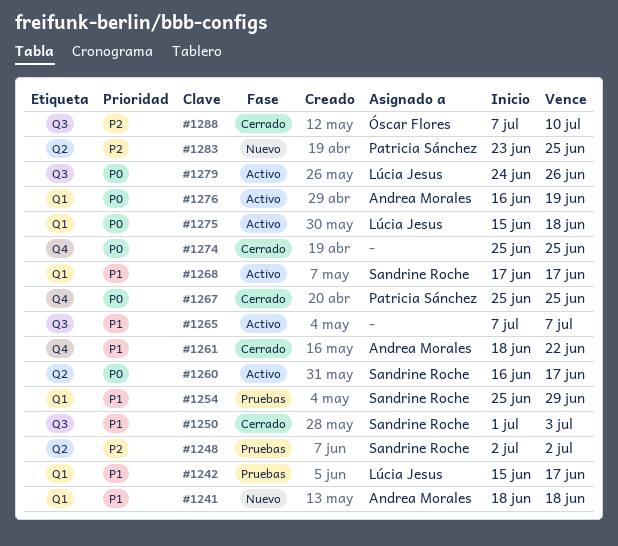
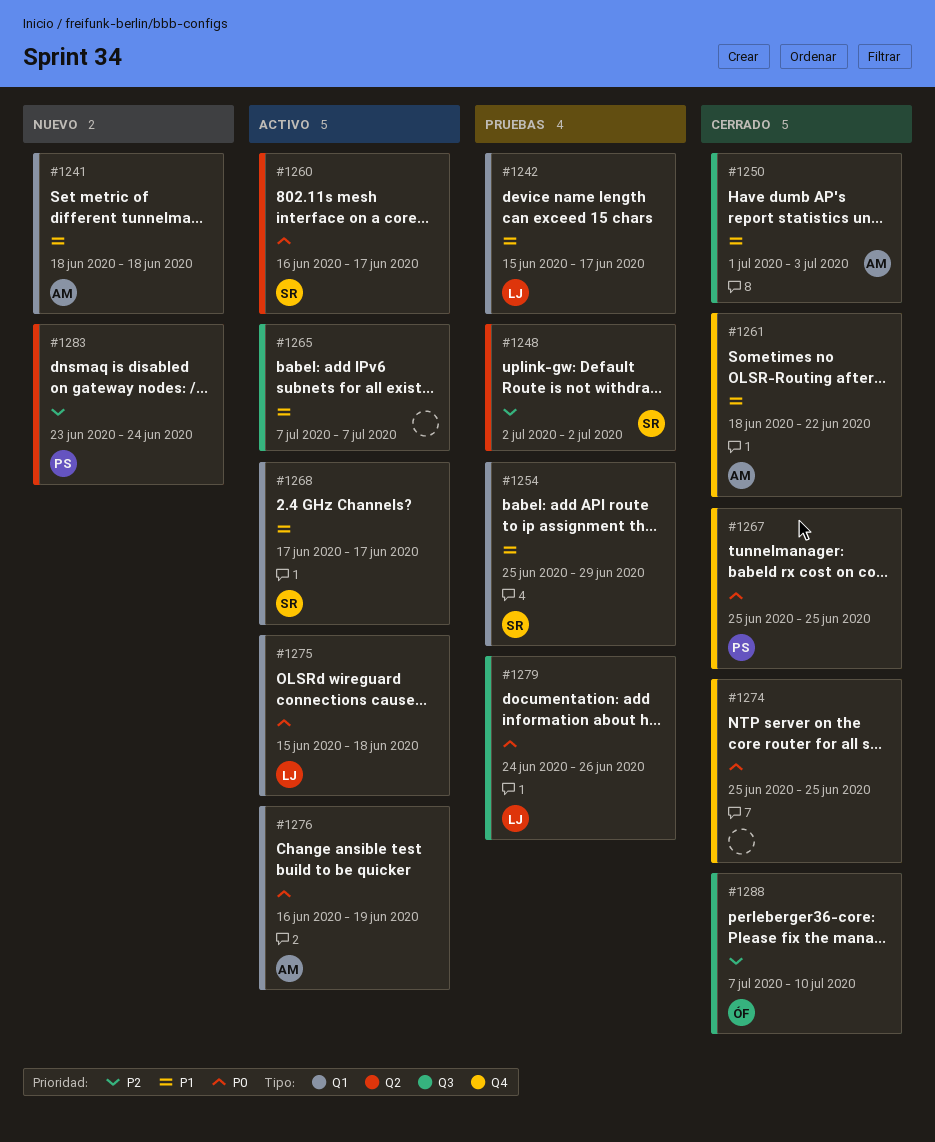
#1250, owner: Sandrine Roche -> Andrea Morales
#1279, status: Activo -> Pruebas
#1283, due: Jun 25 -> Jun 24

